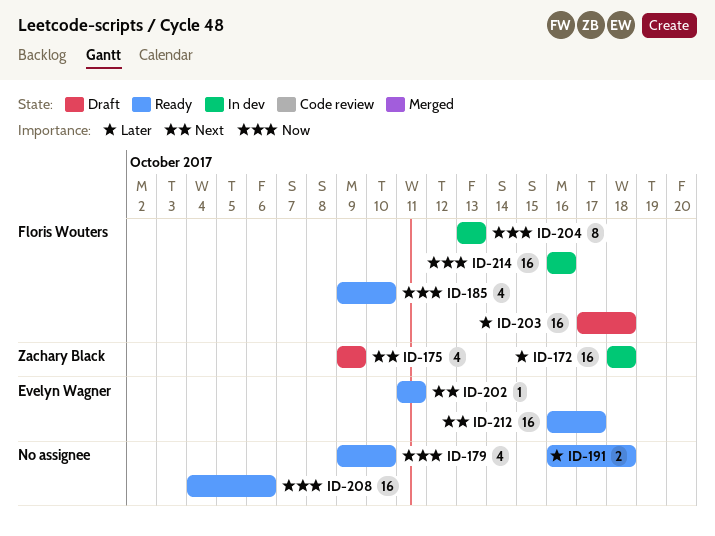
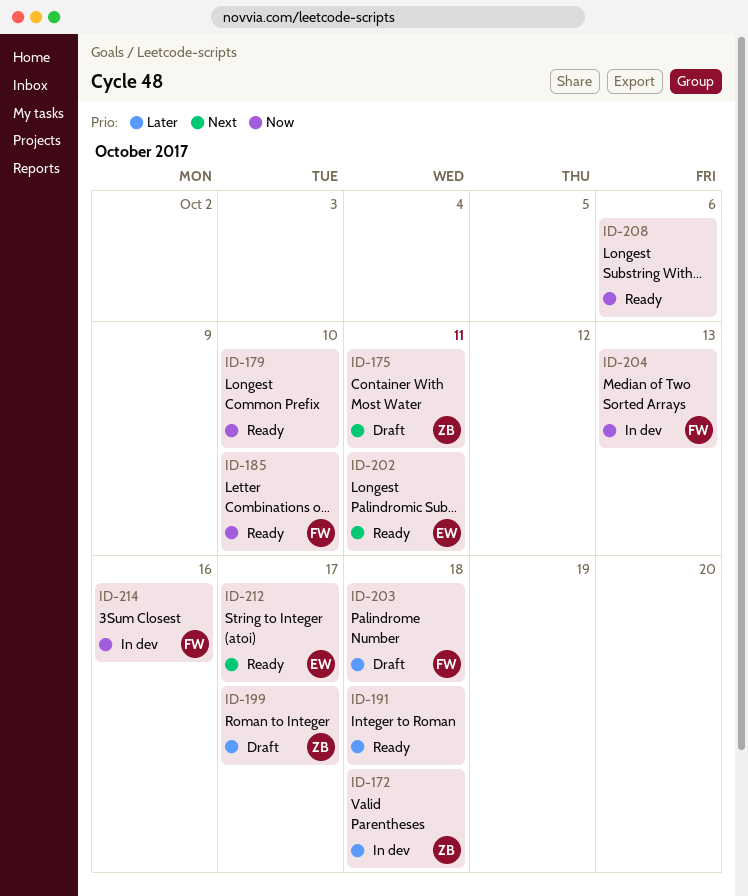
ID-175, due: Oct 9 -> Oct 11
ID-199: none -> present

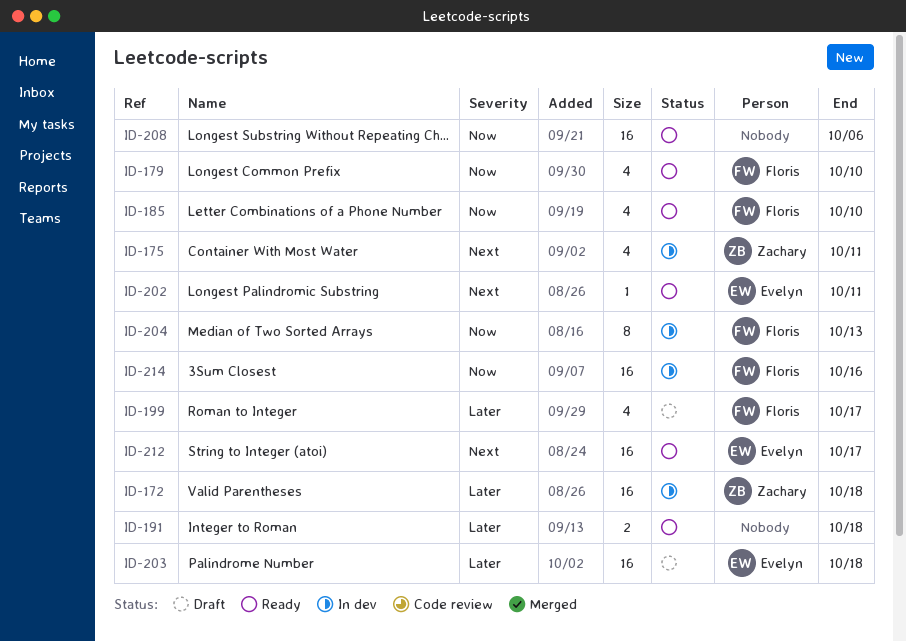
ID-175, status: Draft -> In dev
ID-179, owner: none -> Floris
ID-199, owner: Zachary -> Floris
ID-203, owner: Floris -> Evelyn

